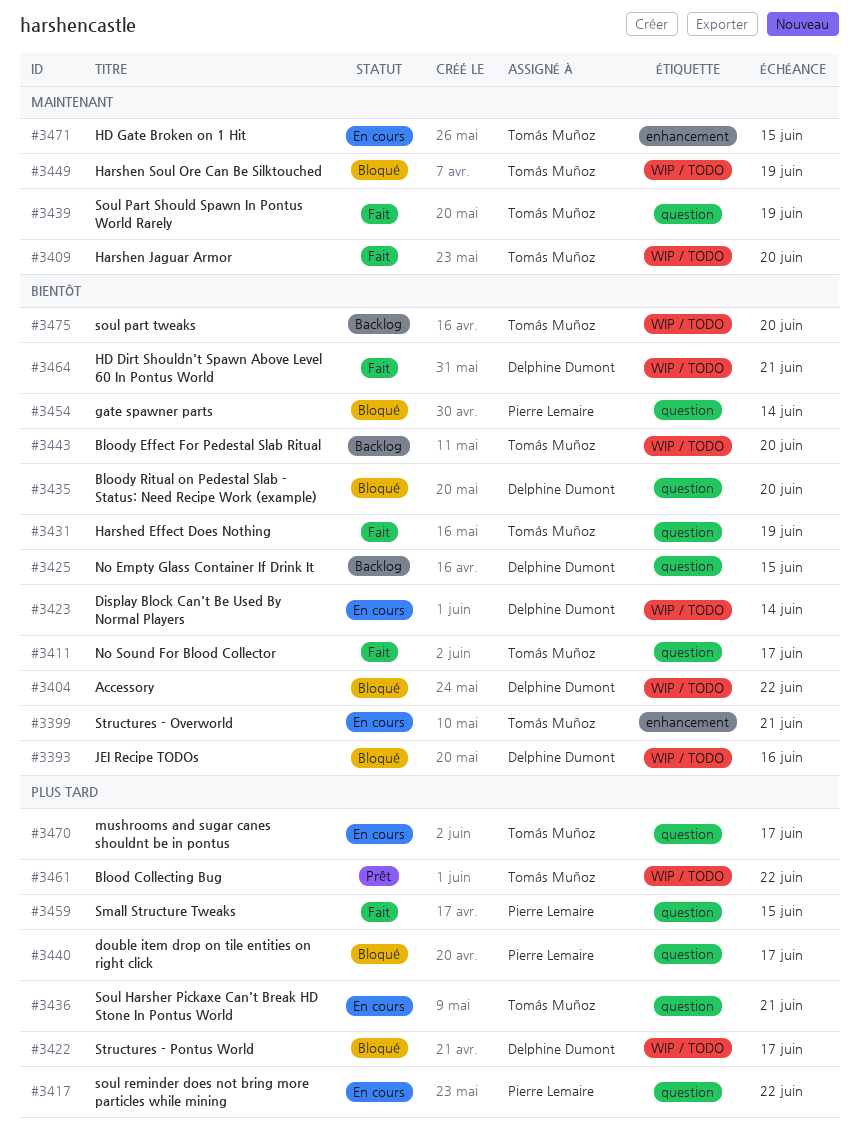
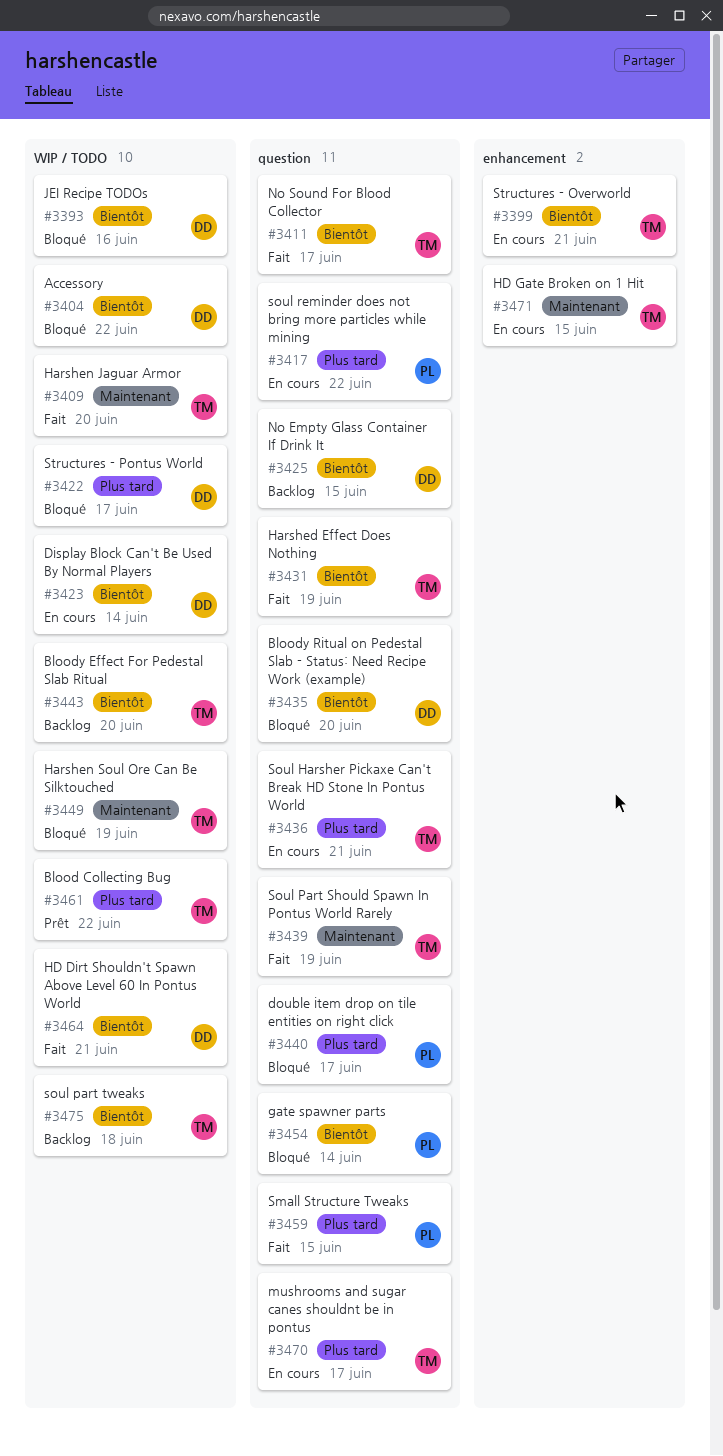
#3475, due: Jun 20 -> Jun 18

